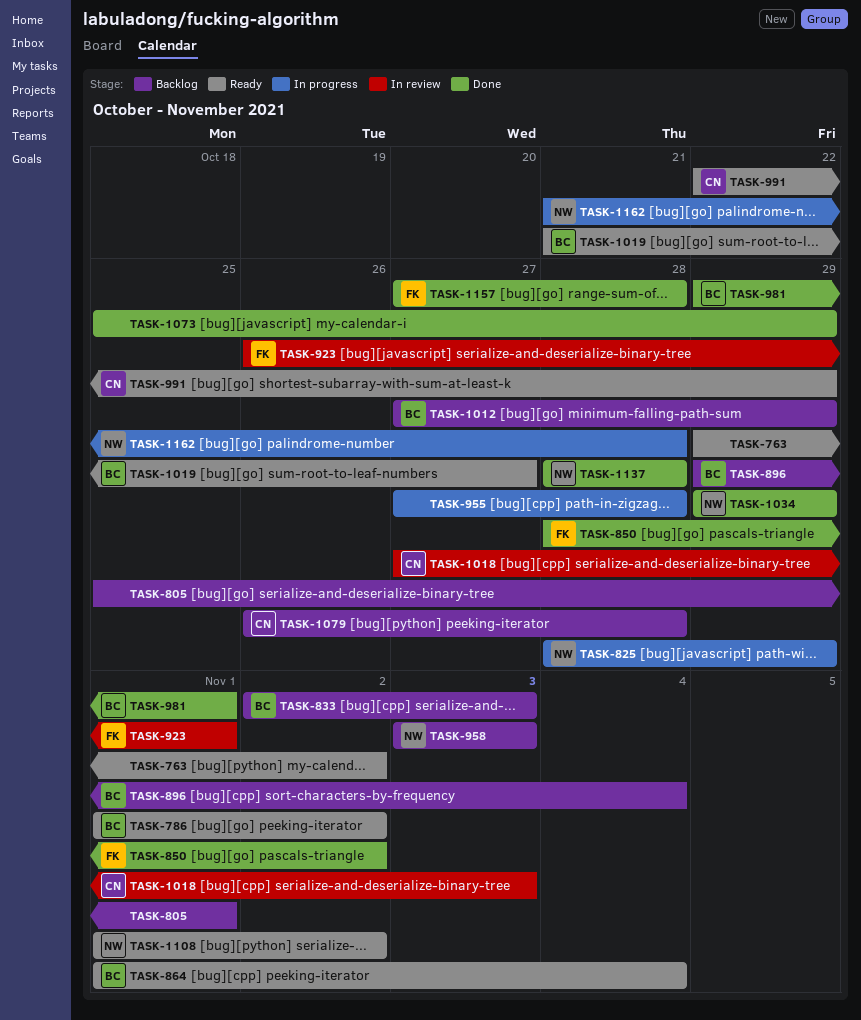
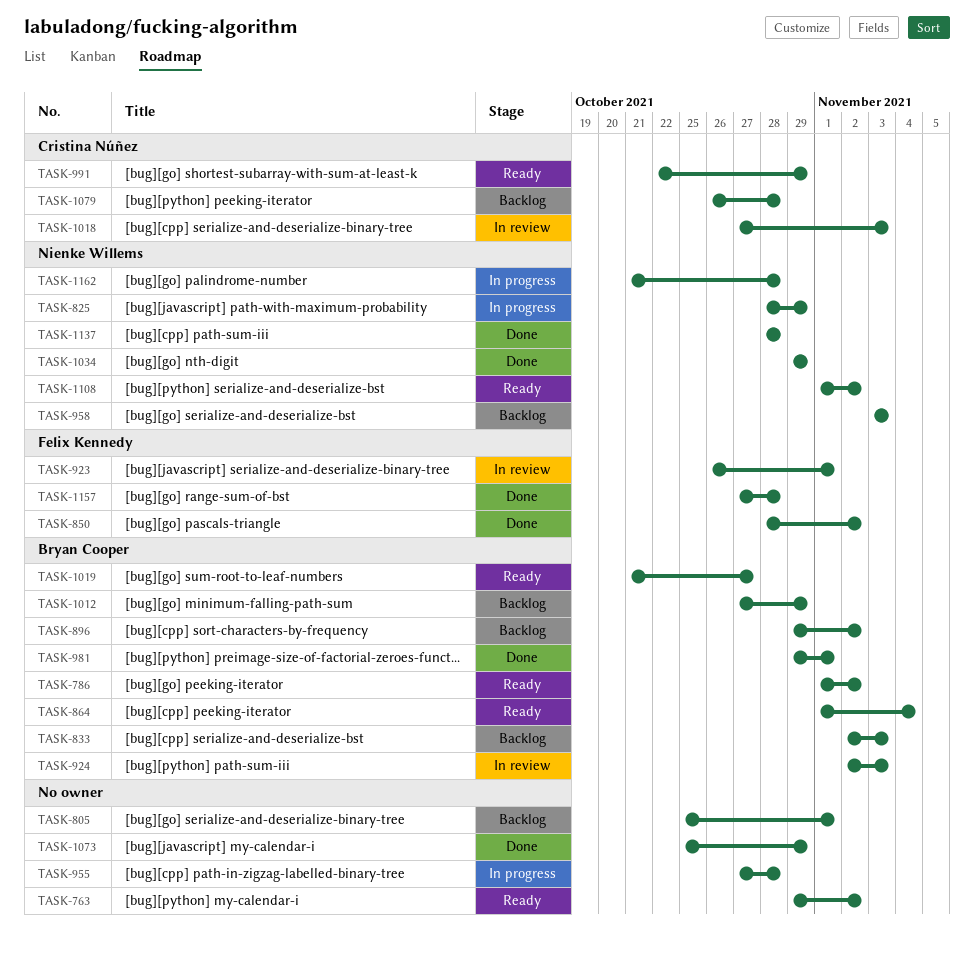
TASK-896, due: Nov 4 -> Nov 2
TASK-924: none -> present

